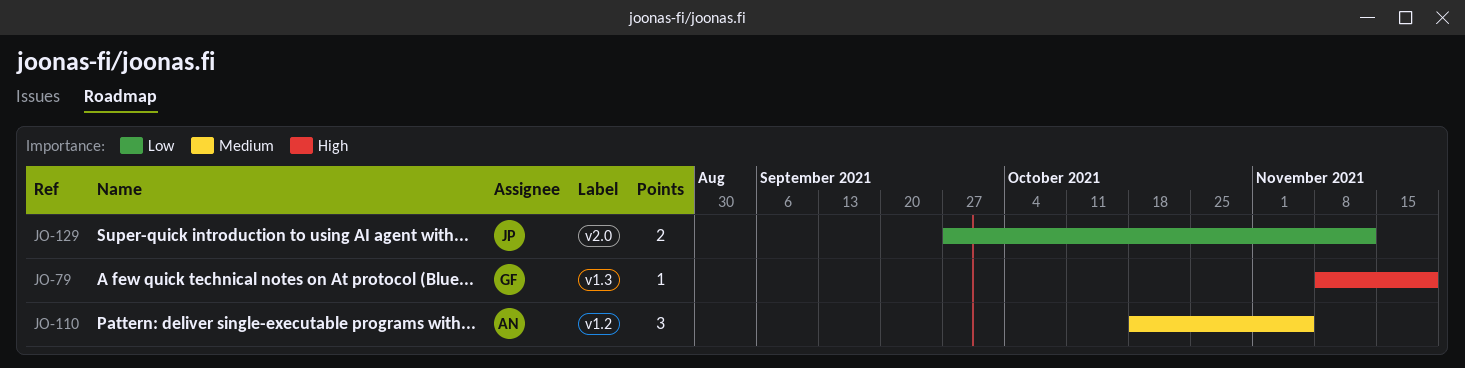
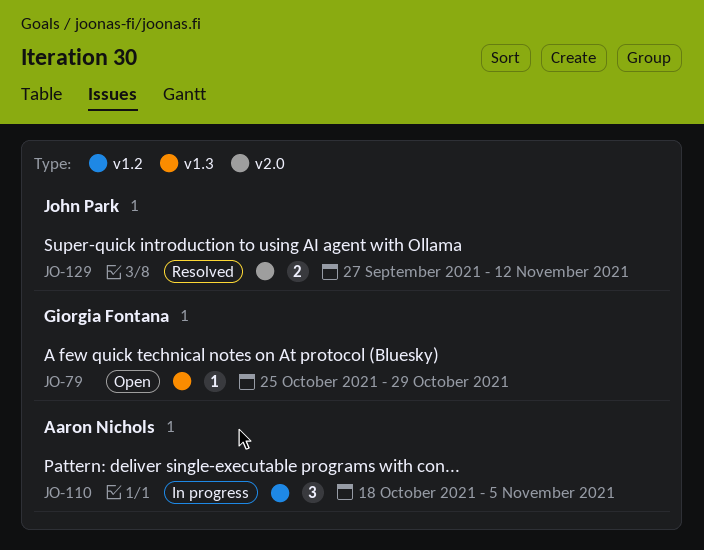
JO-79, start: Nov 8 -> Oct 25
JO-79, due: Nov 19 -> Oct 29

